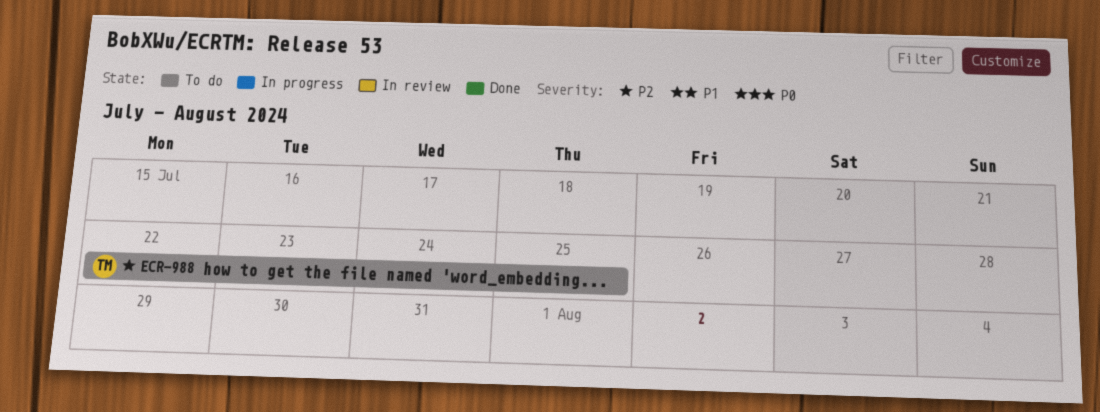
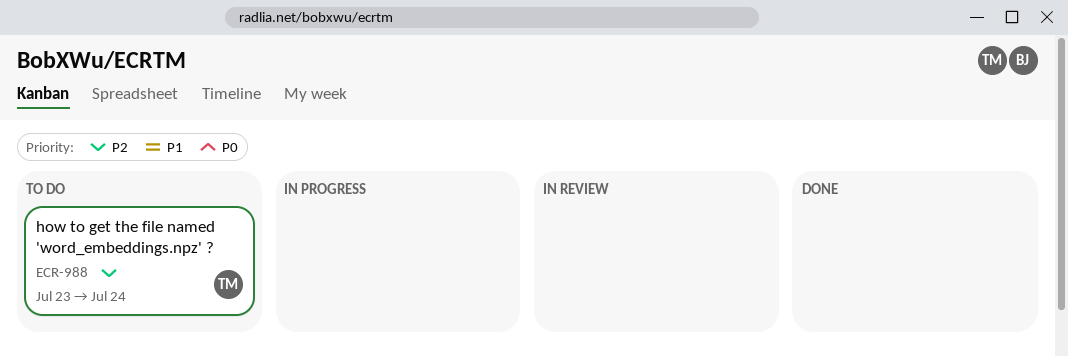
ECR-988, start: Jul 22 -> Jul 23
ECR-988, due: Jul 25 -> Jul 24

